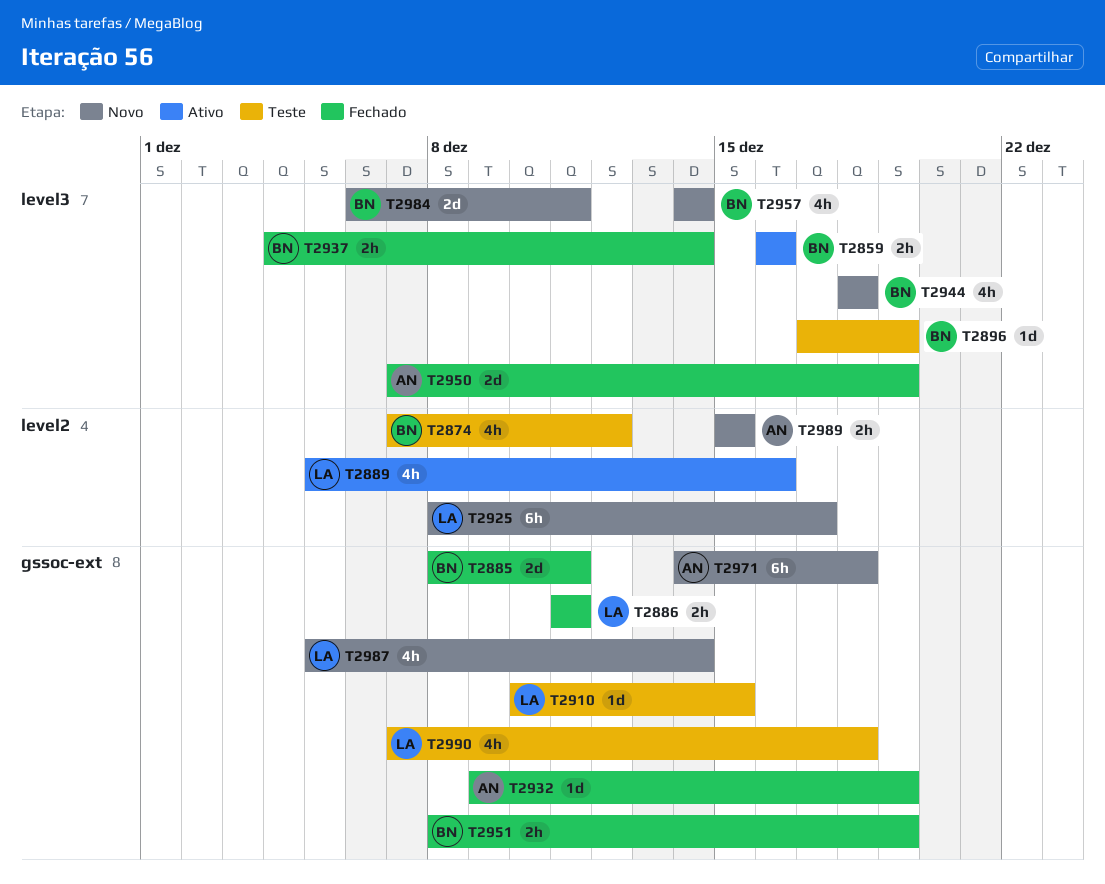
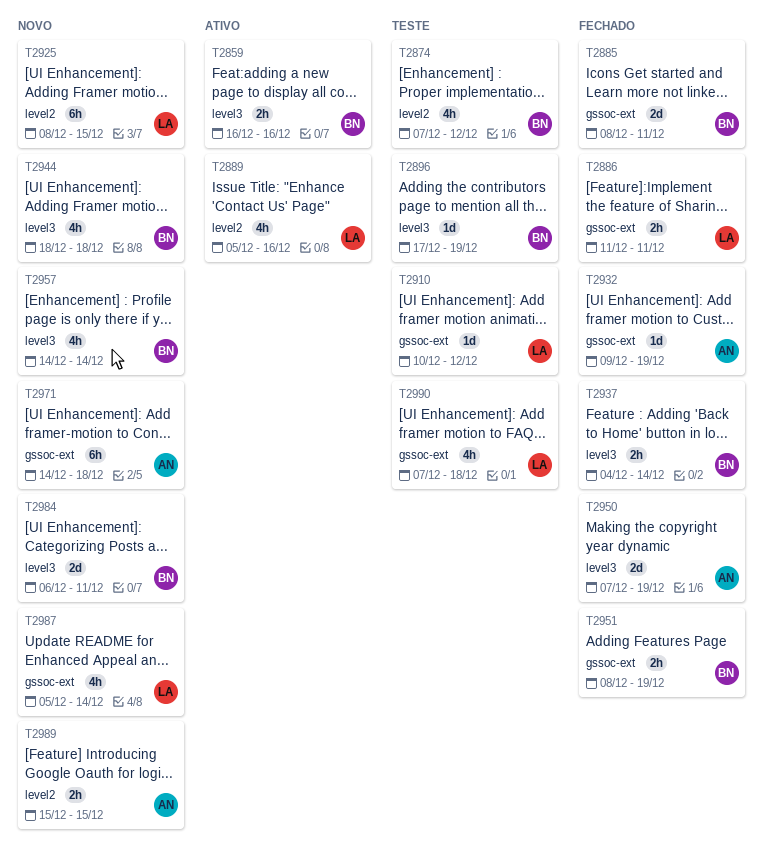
T2910, due: Dec 15 -> Dec 12
T2925, due: Dec 17 -> Dec 15

